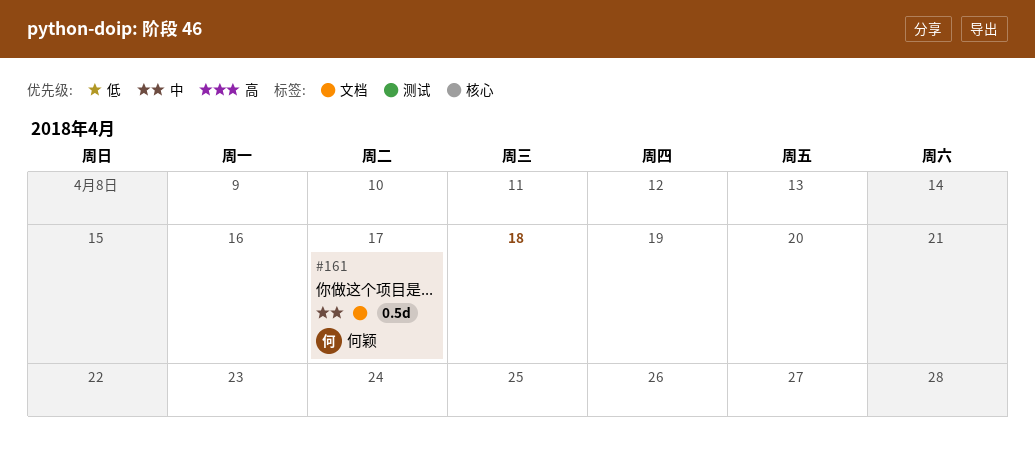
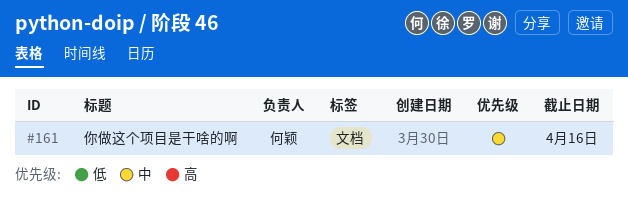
#161, due: Apr 17 -> Apr 16

